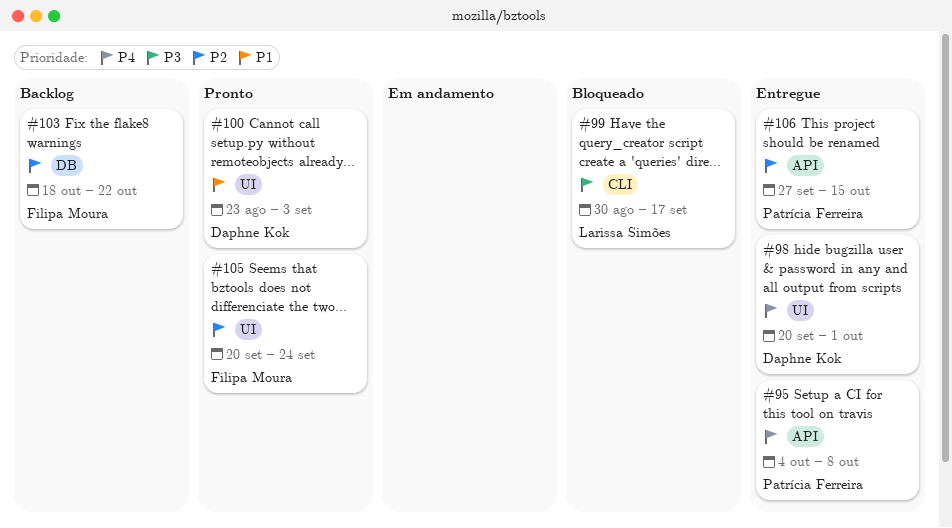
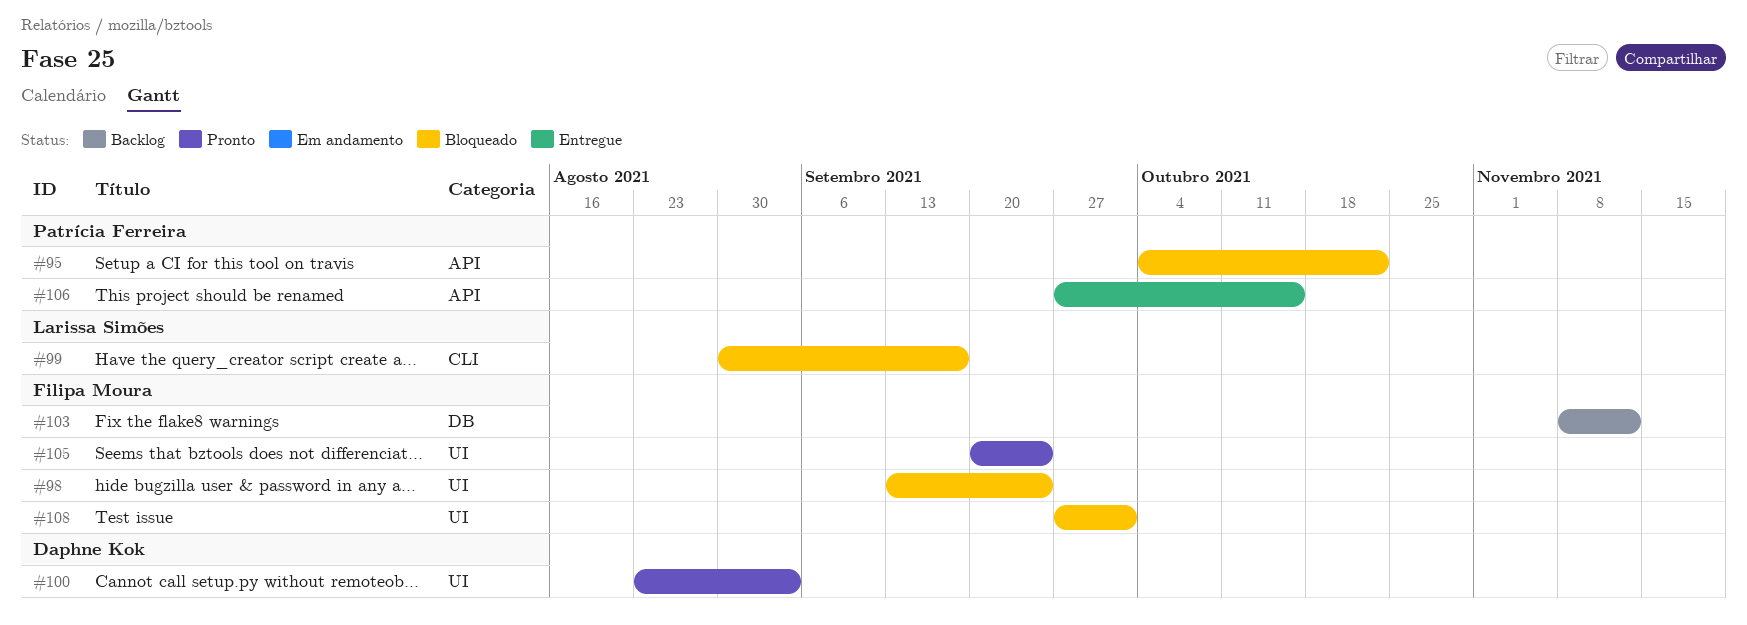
#95, status: Entregue -> Bloqueado
#95, due: Oct 8 -> Oct 22
#98, status: Entregue -> Bloqueado
#98, owner: Daphne Kok -> Filipa Moura
#98, start: Sep 20 -> Sep 13
#98, due: Oct 1 -> Sep 24
#103, start: Oct 18 -> Nov 8
#103, due: Oct 22 -> Nov 12
#108: none -> present

